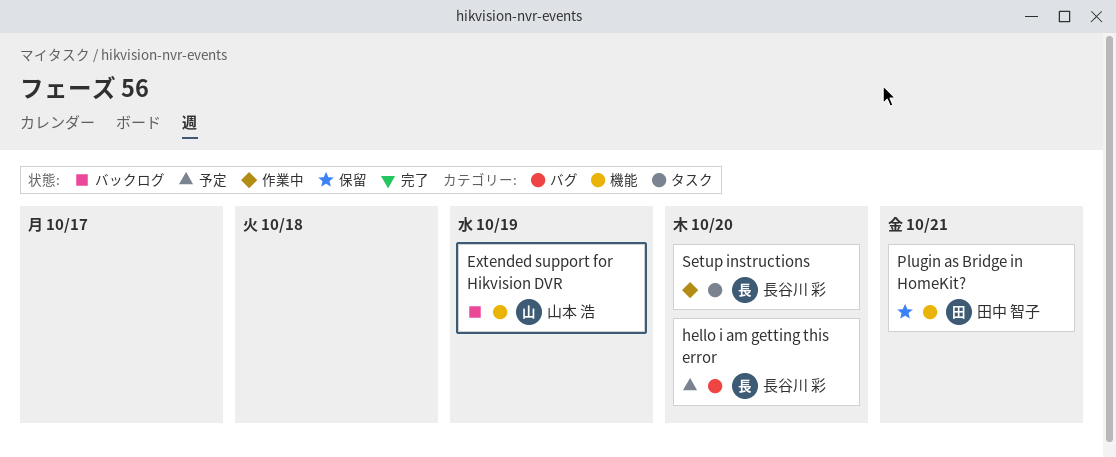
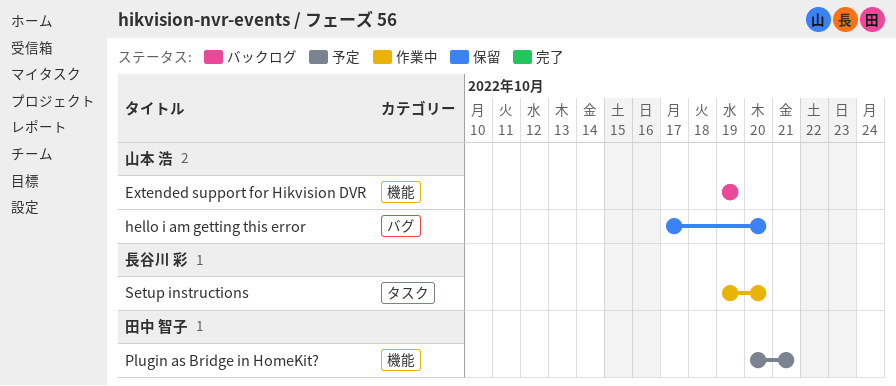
hello i am getting this error, status: 予定 -> 保留
hello i am getting this error, owner: 長谷川 彩 -> 山本 浩
Plugin as Bridge in HomeKit?, status: 保留 -> 予定

